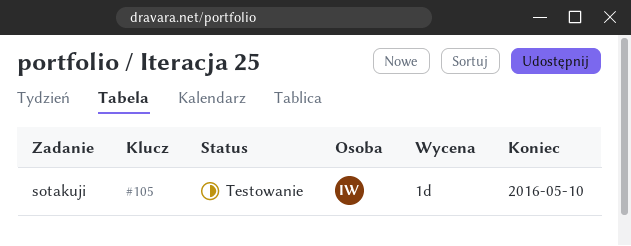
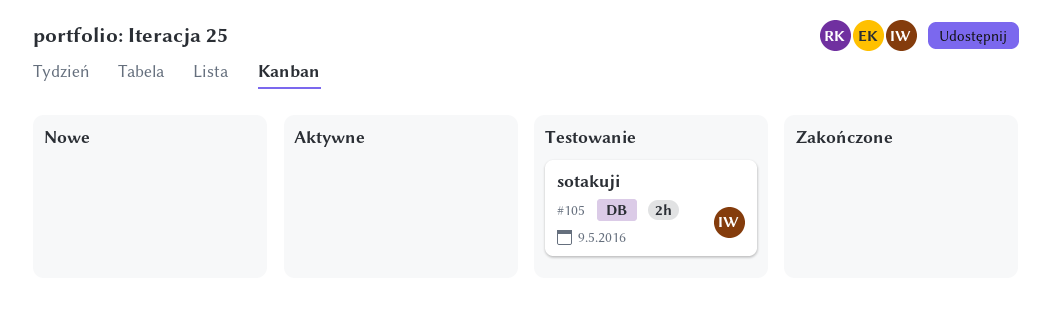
#105, estimate: 1d -> 2h
#105, due: May 10 -> May 9

